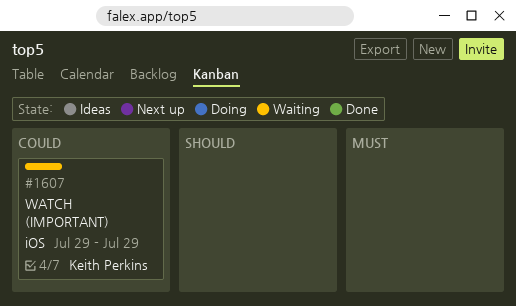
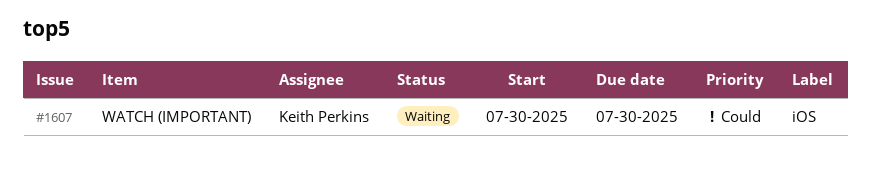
#1607, start: Jul 29 -> Jul 30
#1607, due: Jul 29 -> Jul 30

